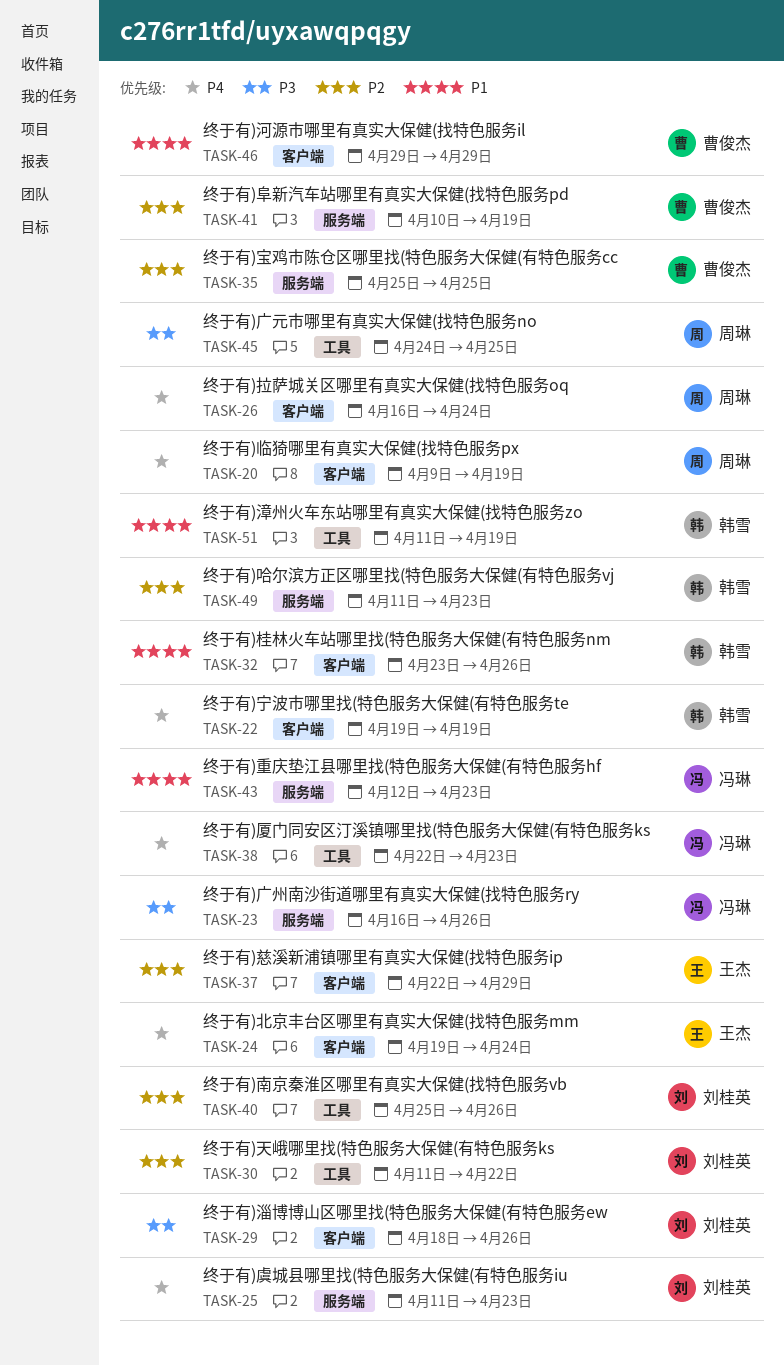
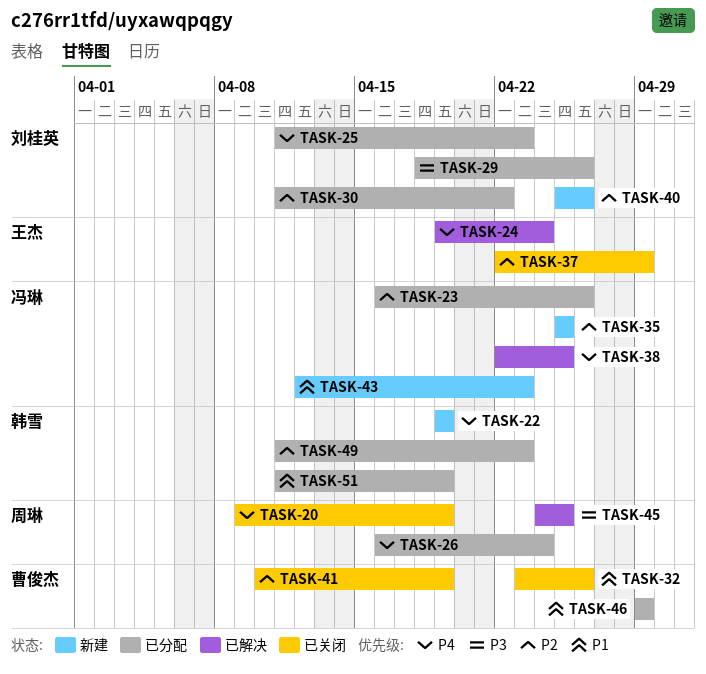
TASK-23, priority: P3 -> P2
TASK-32, owner: 韩雪 -> 曹俊杰
TASK-35, owner: 曹俊杰 -> 冯琳
TASK-38, due: Apr 23 -> Apr 25

